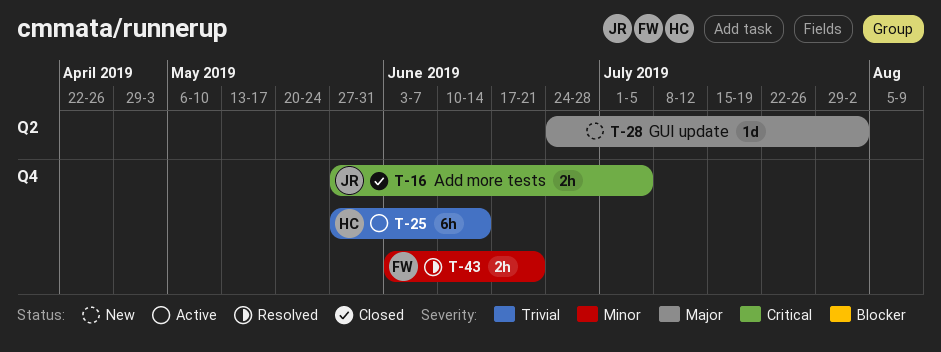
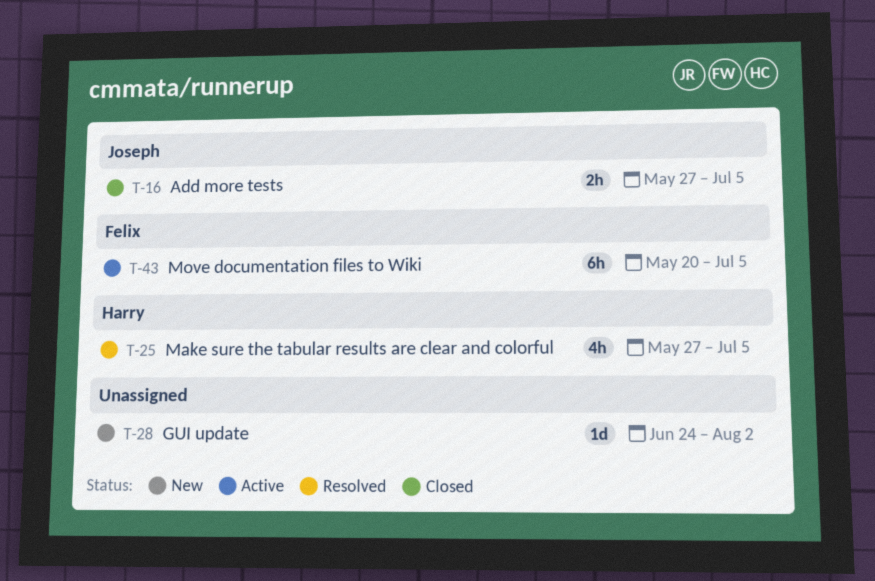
T-25, status: Active -> Resolved
T-25, estimate: 6h -> 4h
T-25, due: Jun 14 -> Jul 5
T-43, status: Resolved -> Active
T-43, estimate: 2h -> 6h
T-43, start: Jun 3 -> May 20
T-43, due: Jun 21 -> Jul 5

